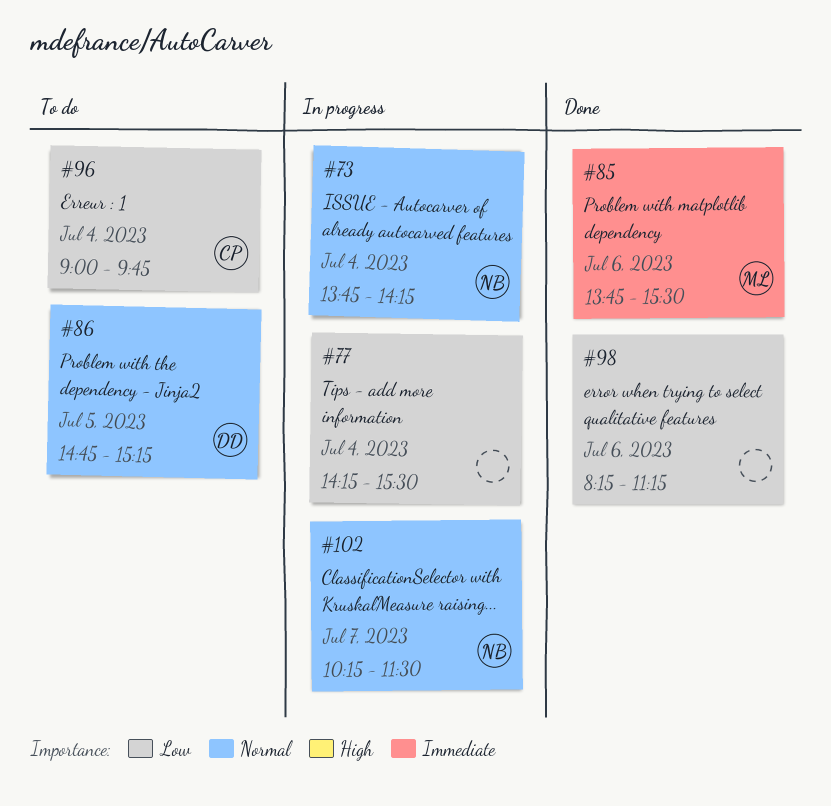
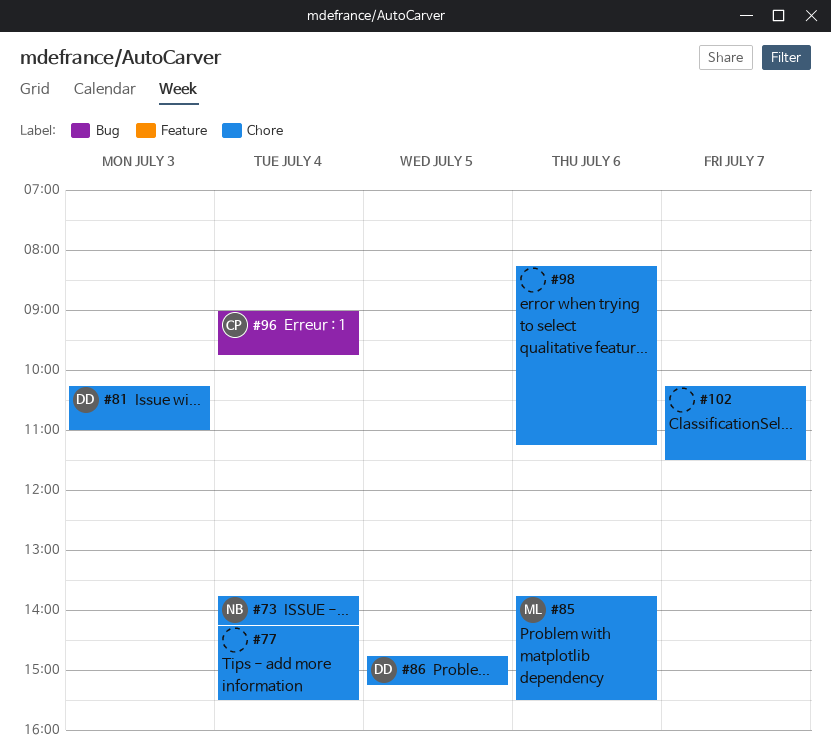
#81: none -> present
#102, owner: NB -> none

